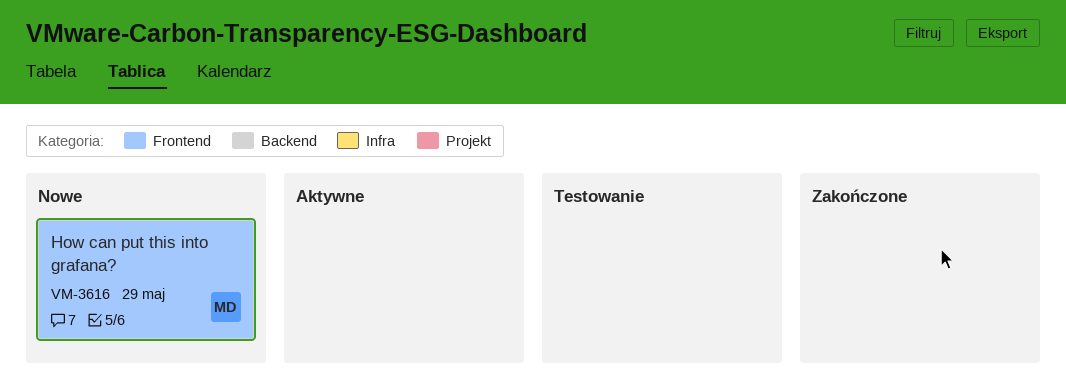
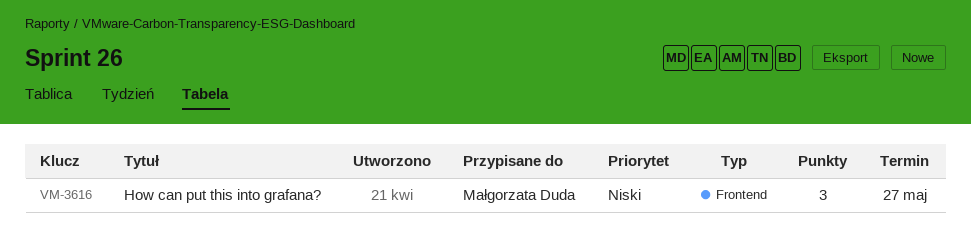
VM-3616, due: May 29 -> May 27

